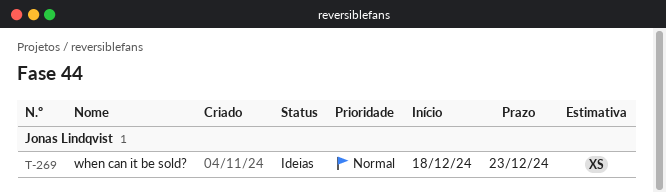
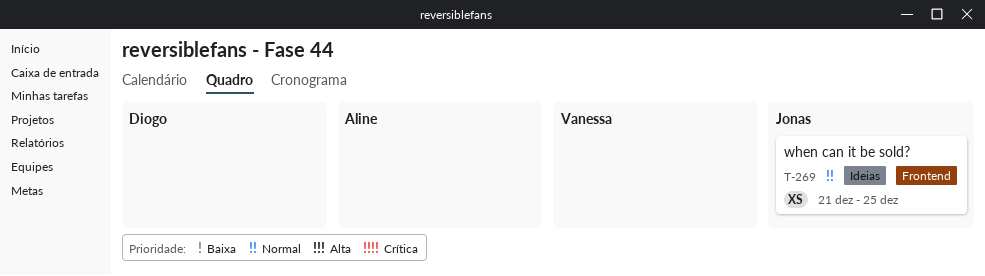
T-269, start: Dec 18 -> Dec 21
T-269, due: Dec 23 -> Dec 25

